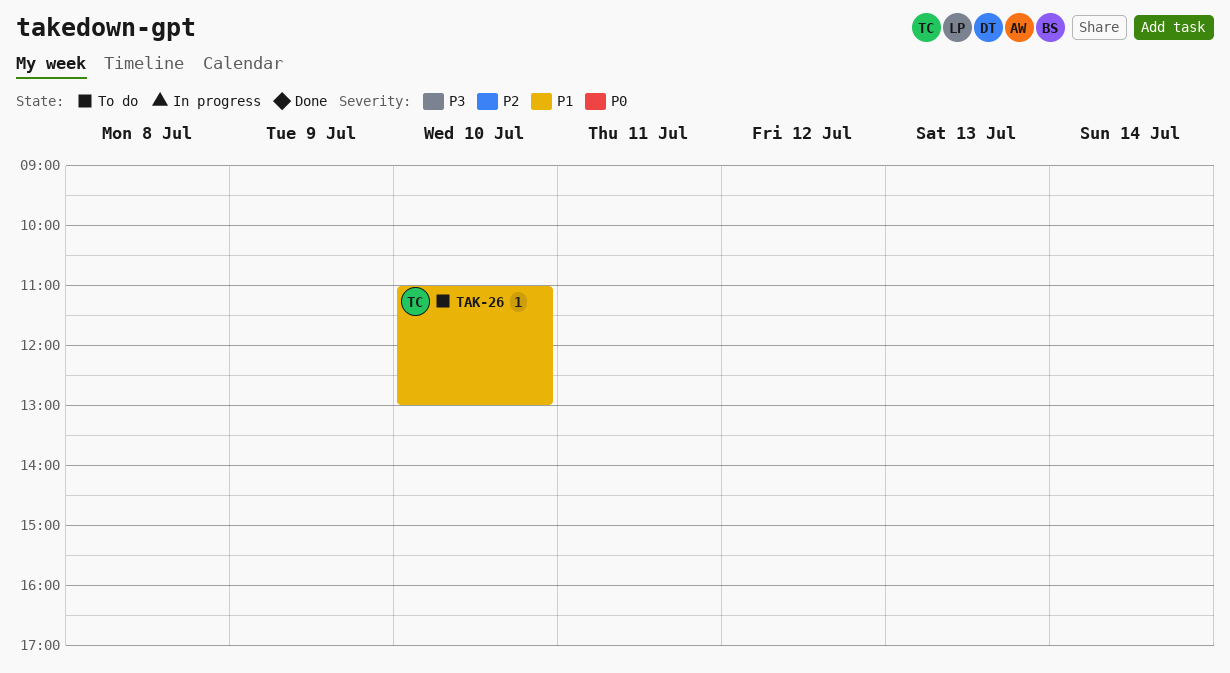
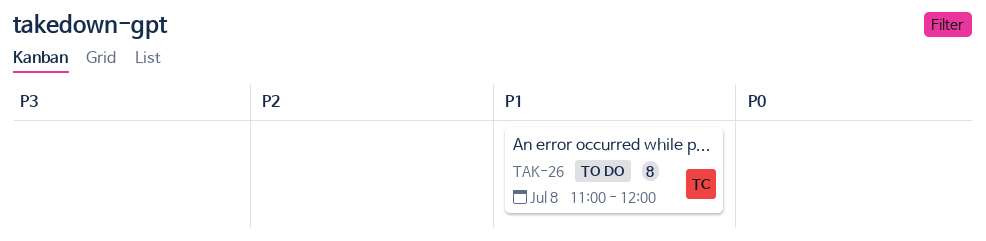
TAK-26, estimate: 1 -> 8
TAK-26, day: Jul 10 -> Jul 8
TAK-26, ends: 13:00 -> 12:00

